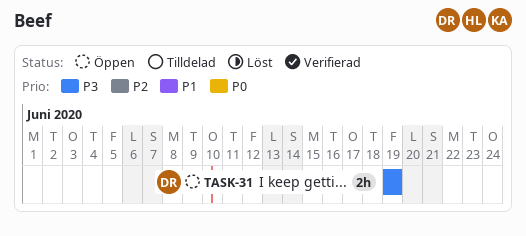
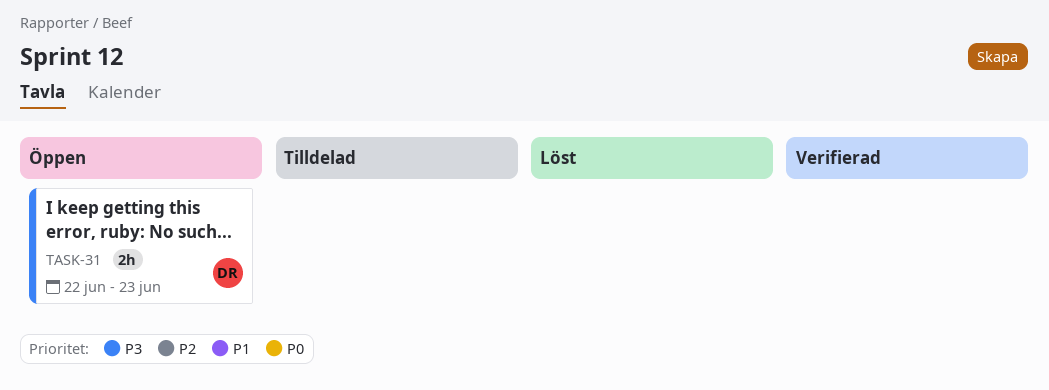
TASK-31, start: Jun 19 -> Jun 22
TASK-31, due: Jun 19 -> Jun 23

